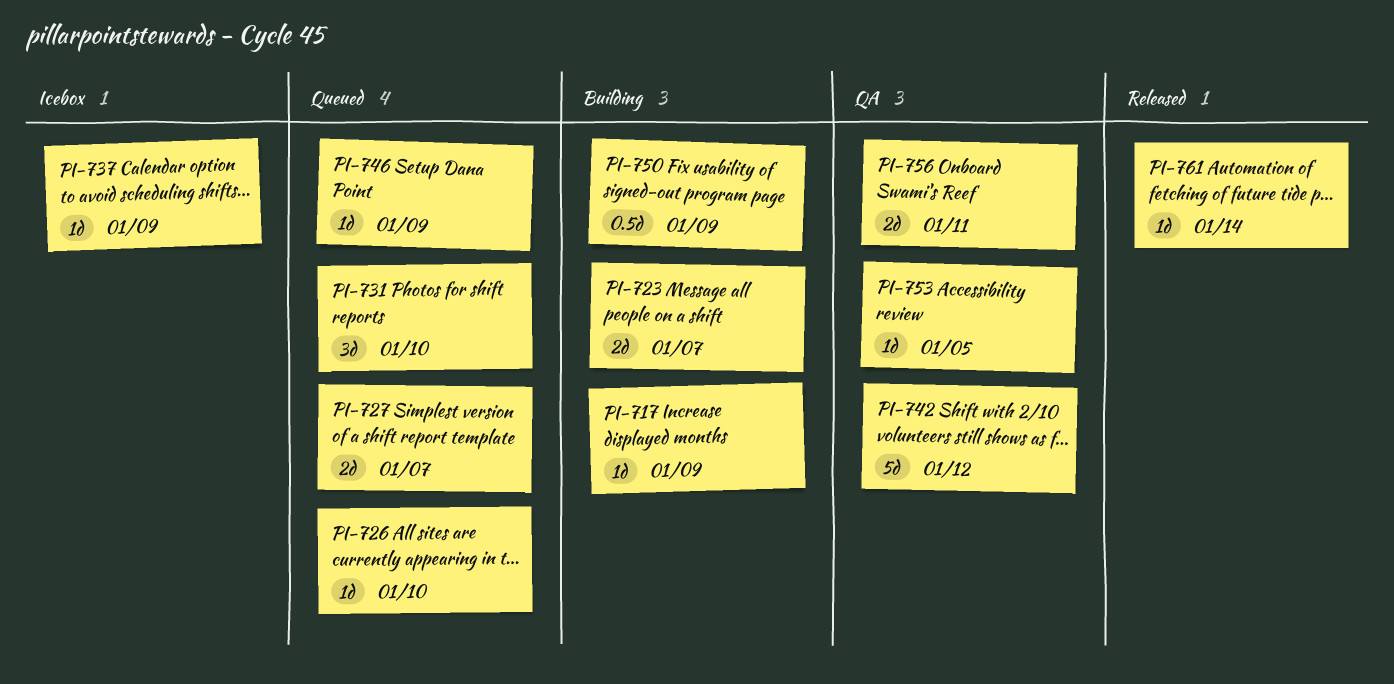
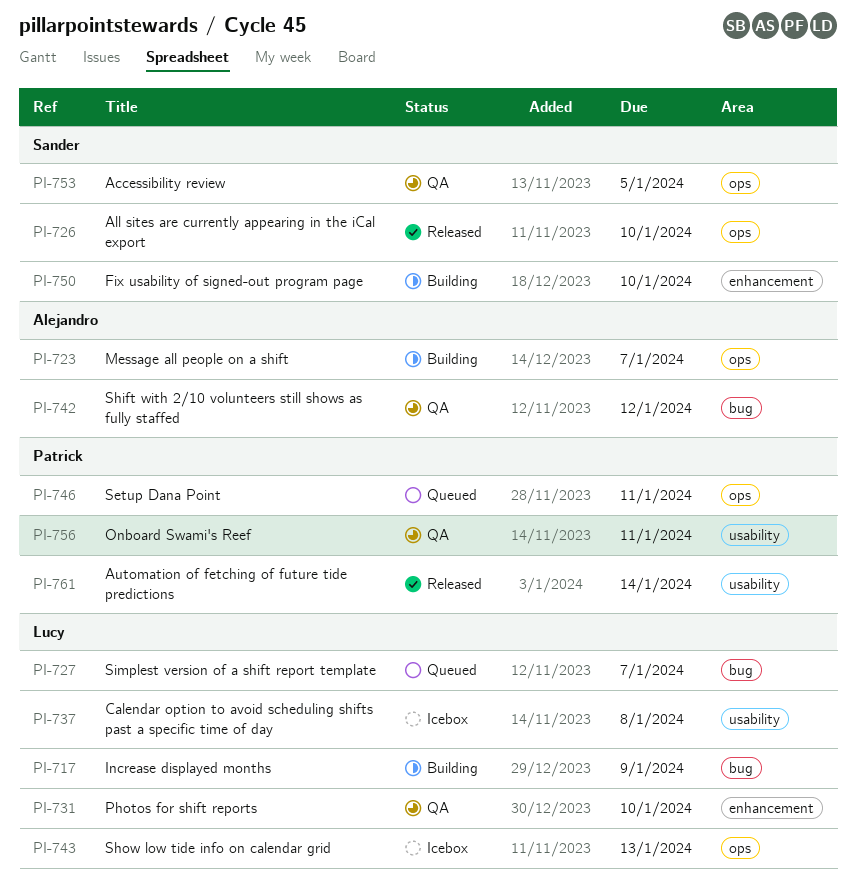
PI-726, status: Queued -> Released
PI-731, status: Queued -> QA
PI-737, due: Jan 9 -> Jan 8
PI-743: none -> present
PI-746, due: Jan 9 -> Jan 11
PI-750, due: Jan 9 -> Jan 10

